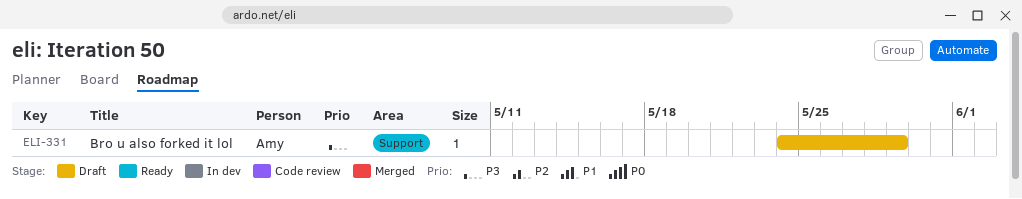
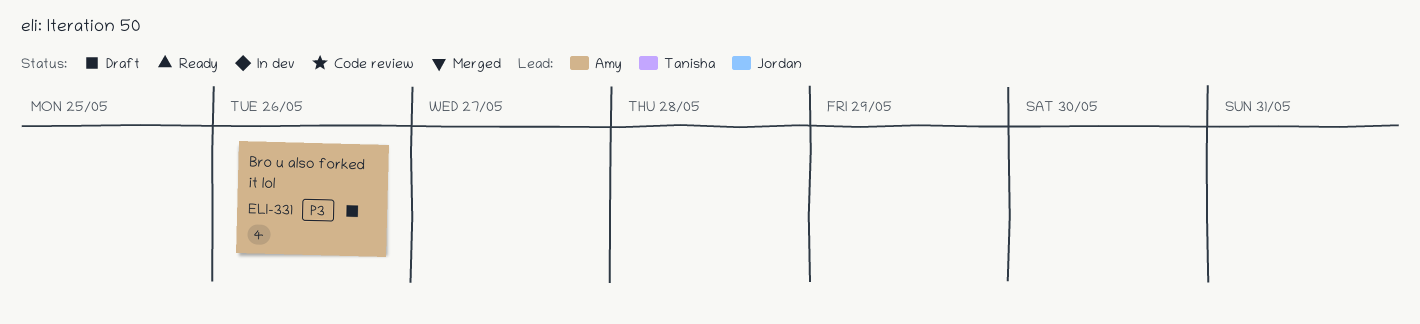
ELI-331, estimate: 1 -> 4
ELI-331, due: May 29 -> May 26

